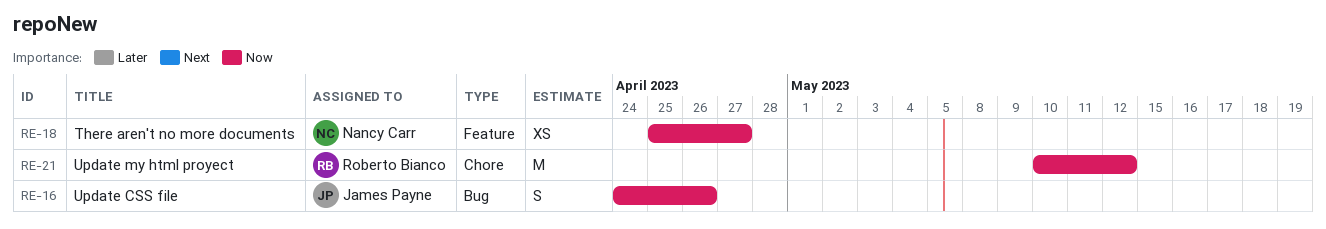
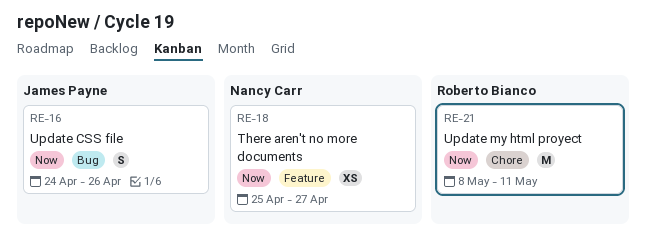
RE-21, start: May 10 -> May 8
RE-21, due: May 12 -> May 11

